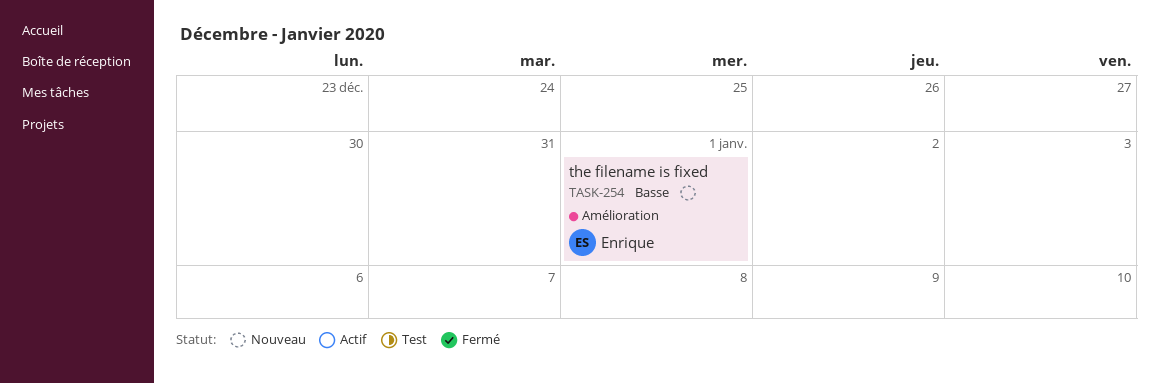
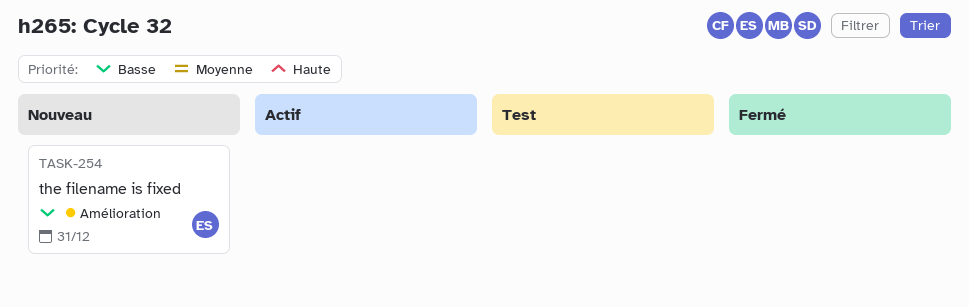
TASK-254, due: Jan 1 -> Dec 31

